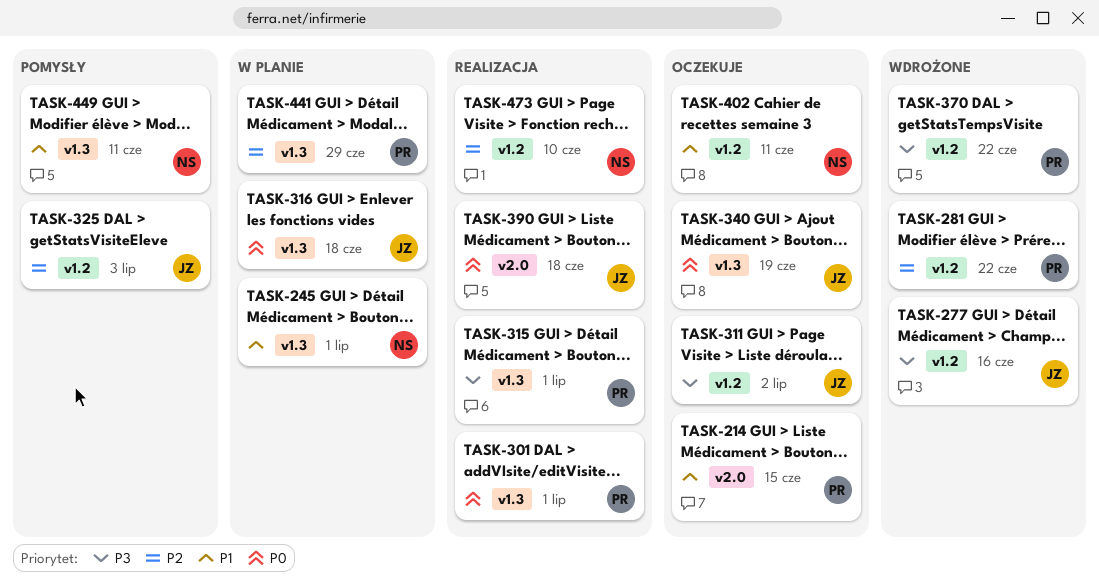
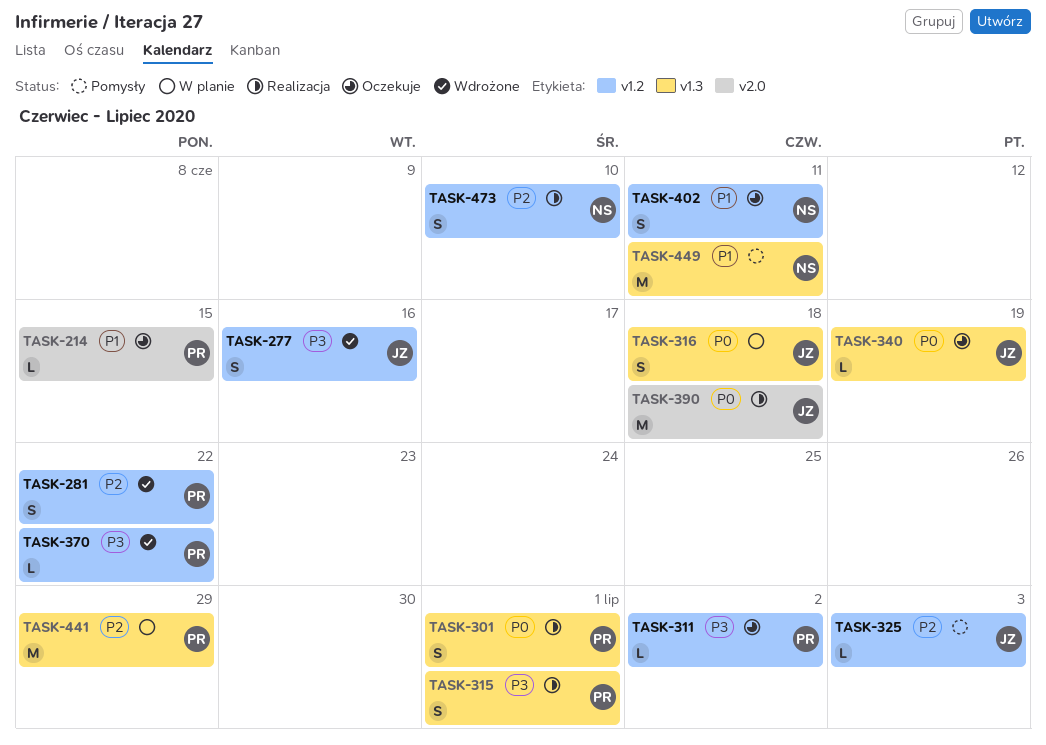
TASK-245: present -> none
TASK-311, owner: JZ -> PR

